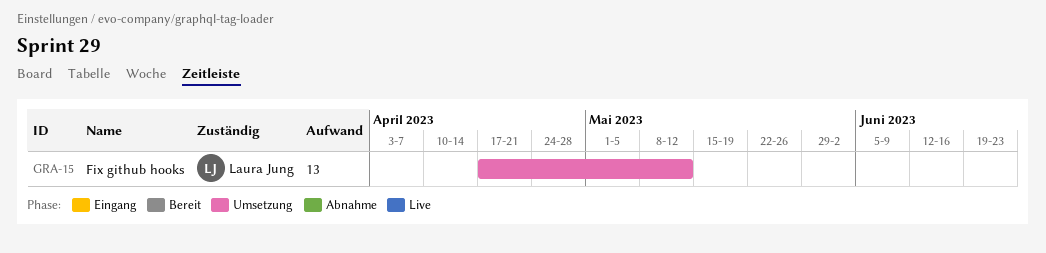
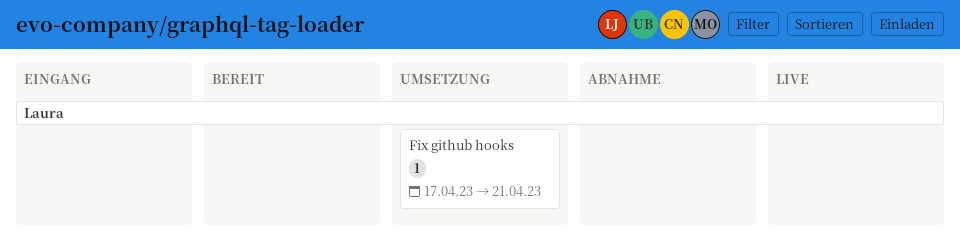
Fix github hooks, estimate: 13 -> 1
Fix github hooks, due: May 12 -> Apr 21

